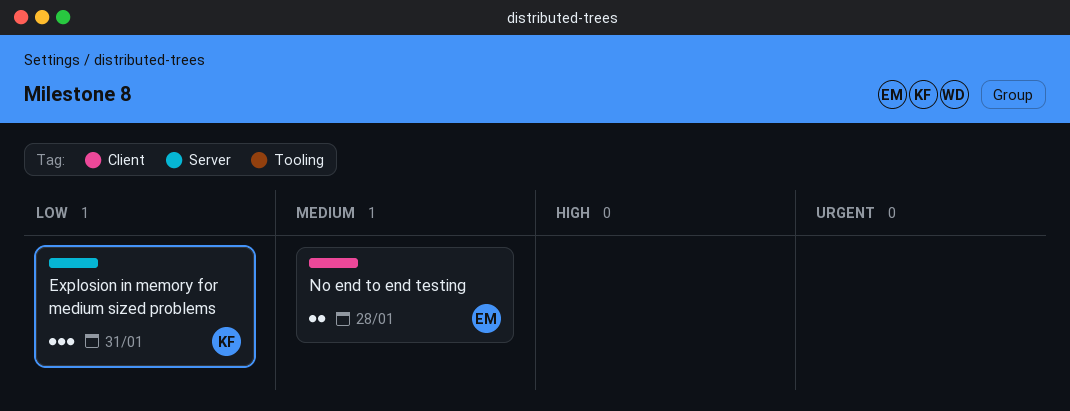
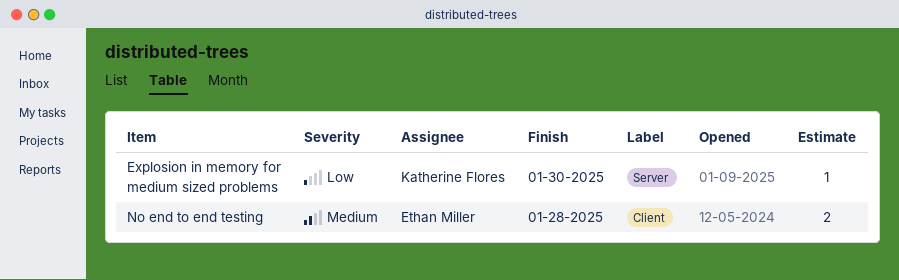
Explosion in memory for medium sized problems, estimate: 3 -> 1
Explosion in memory for medium sized problems, due: Jan 31 -> Jan 30

